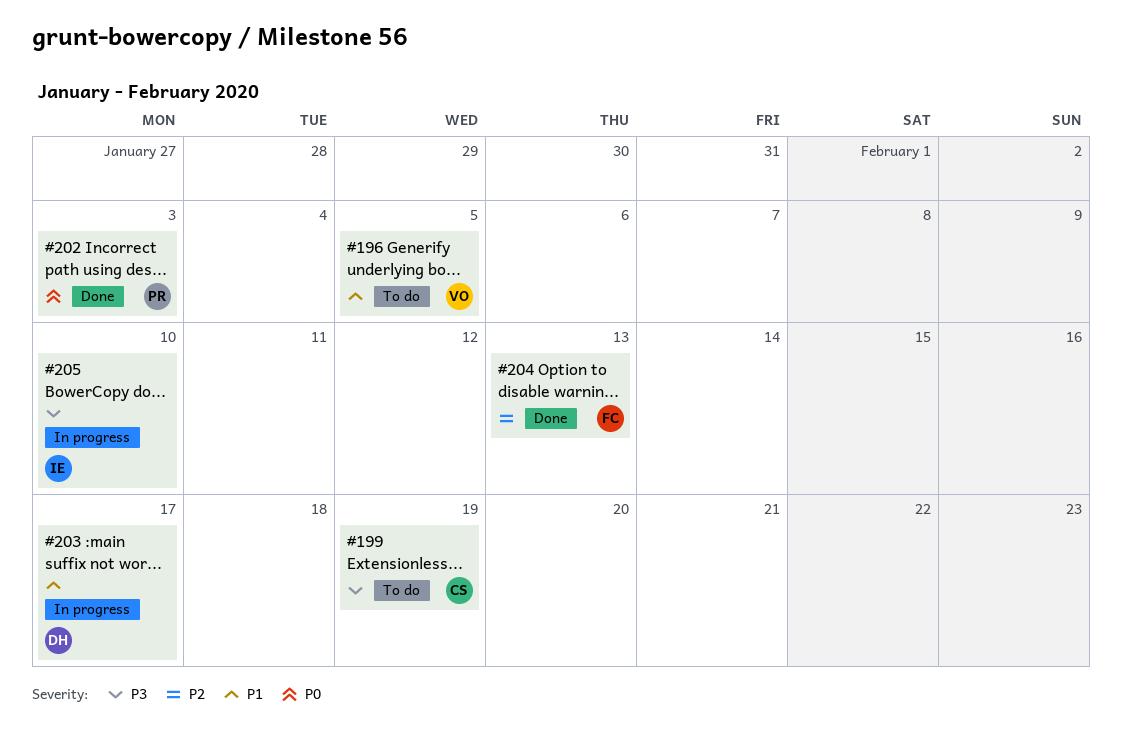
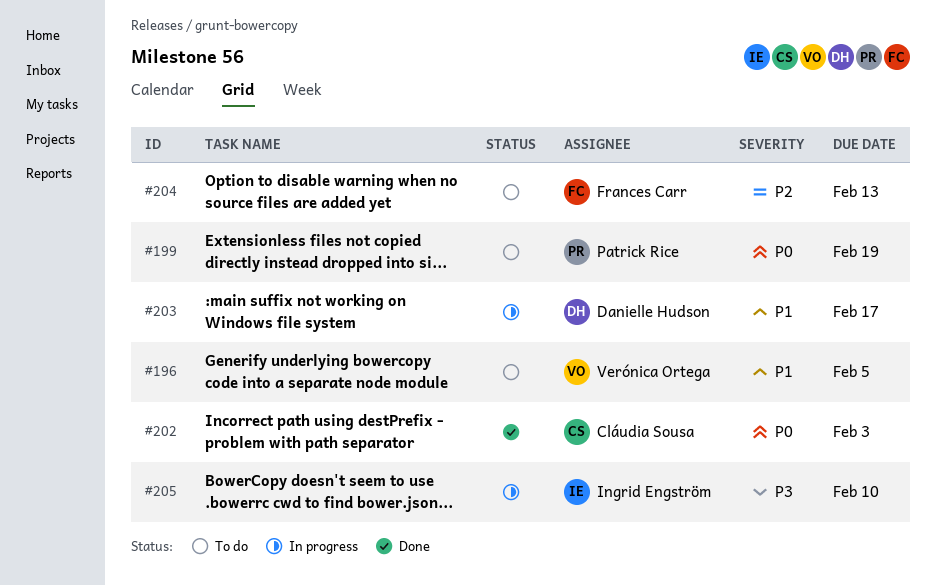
#199, owner: Cláudia Sousa -> Patrick Rice
#199, priority: P3 -> P0
#202, owner: Patrick Rice -> Cláudia Sousa
#204, status: Done -> To do

